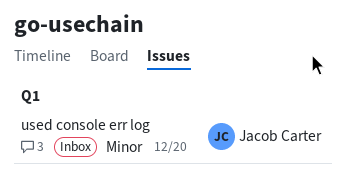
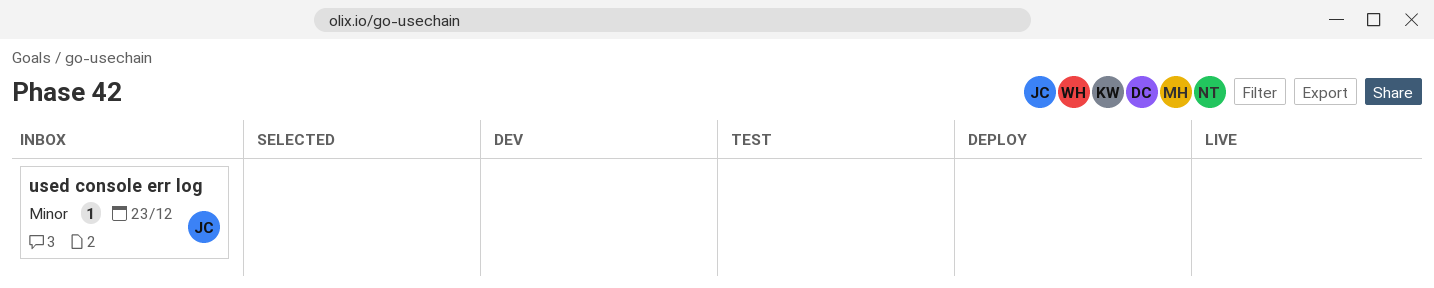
used console err log, due: Dec 20 -> Dec 23

